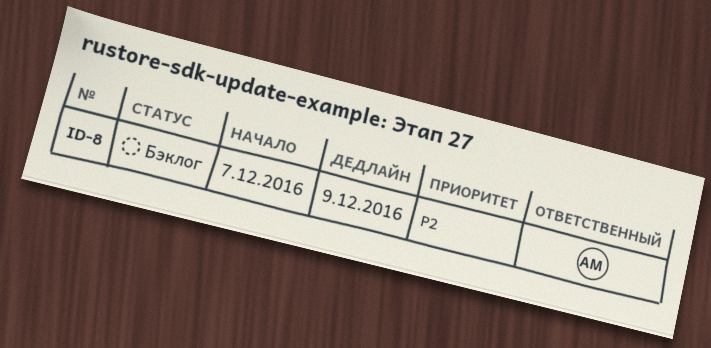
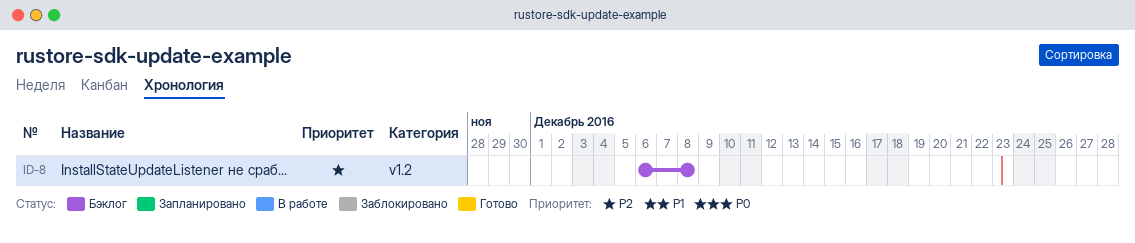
ID-8, start: Dec 7 -> Dec 6
ID-8, due: Dec 9 -> Dec 8

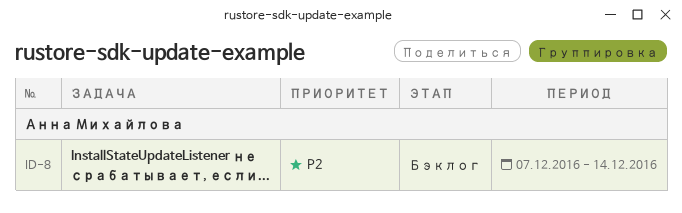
ID-8, start: Dec 6 -> Dec 7
ID-8, due: Dec 8 -> Dec 14

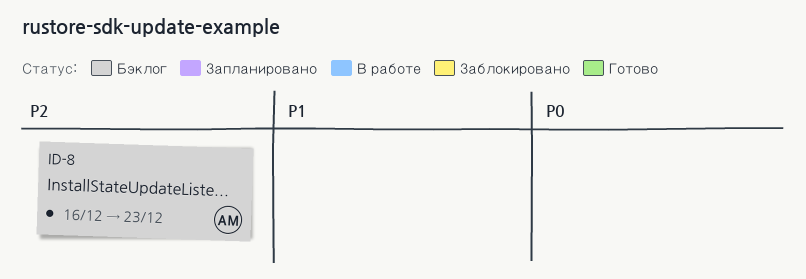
ID-8, start: Dec 7 -> Dec 16
ID-8, due: Dec 14 -> Dec 23

